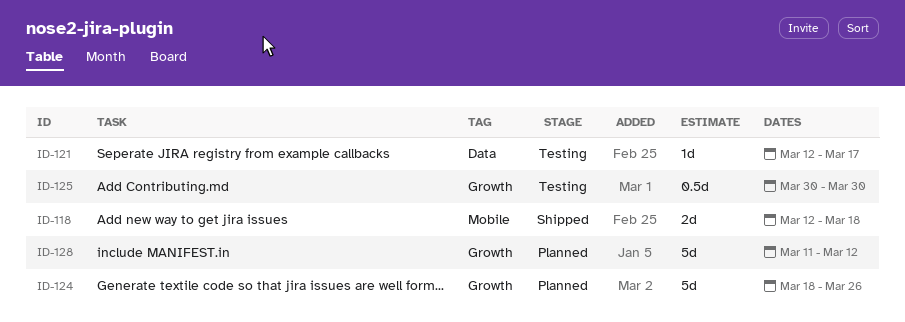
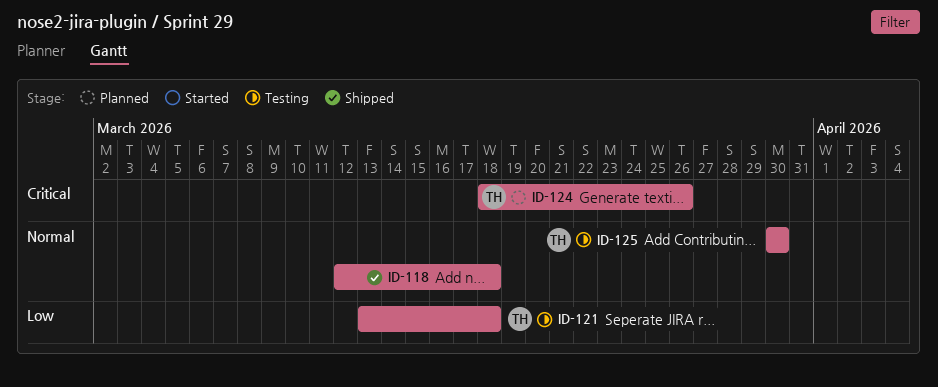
ID-121, start: Mar 12 -> Mar 13
ID-121, due: Mar 17 -> Mar 18
ID-128: present -> none

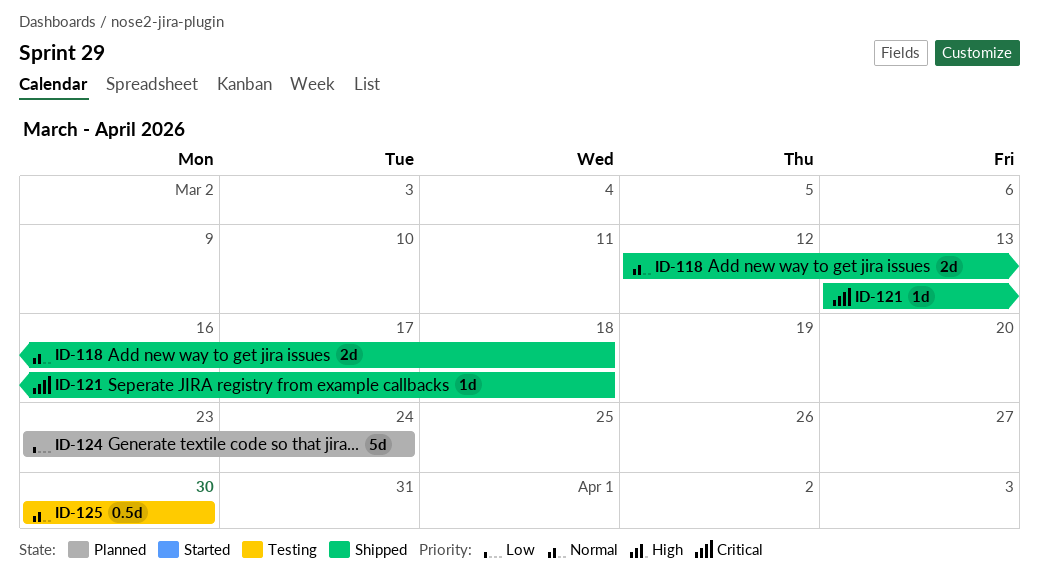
ID-121, status: Testing -> Shipped
ID-121, priority: Low -> Critical
ID-124, priority: Critical -> Low
ID-124, start: Mar 18 -> Mar 23
ID-124, due: Mar 26 -> Mar 24

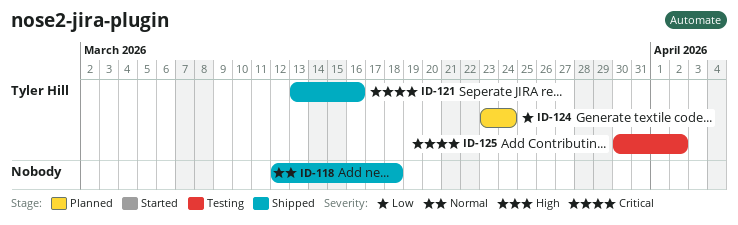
ID-121, due: Mar 18 -> Mar 16
ID-125, priority: Normal -> Critical
ID-125, due: Mar 30 -> Apr 2

